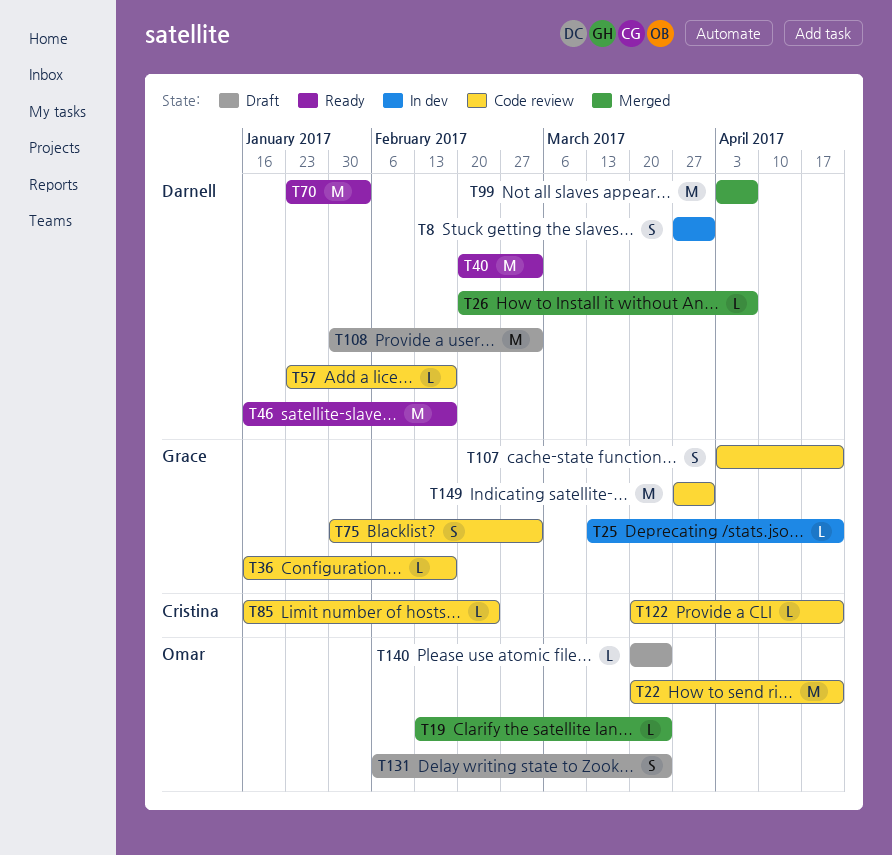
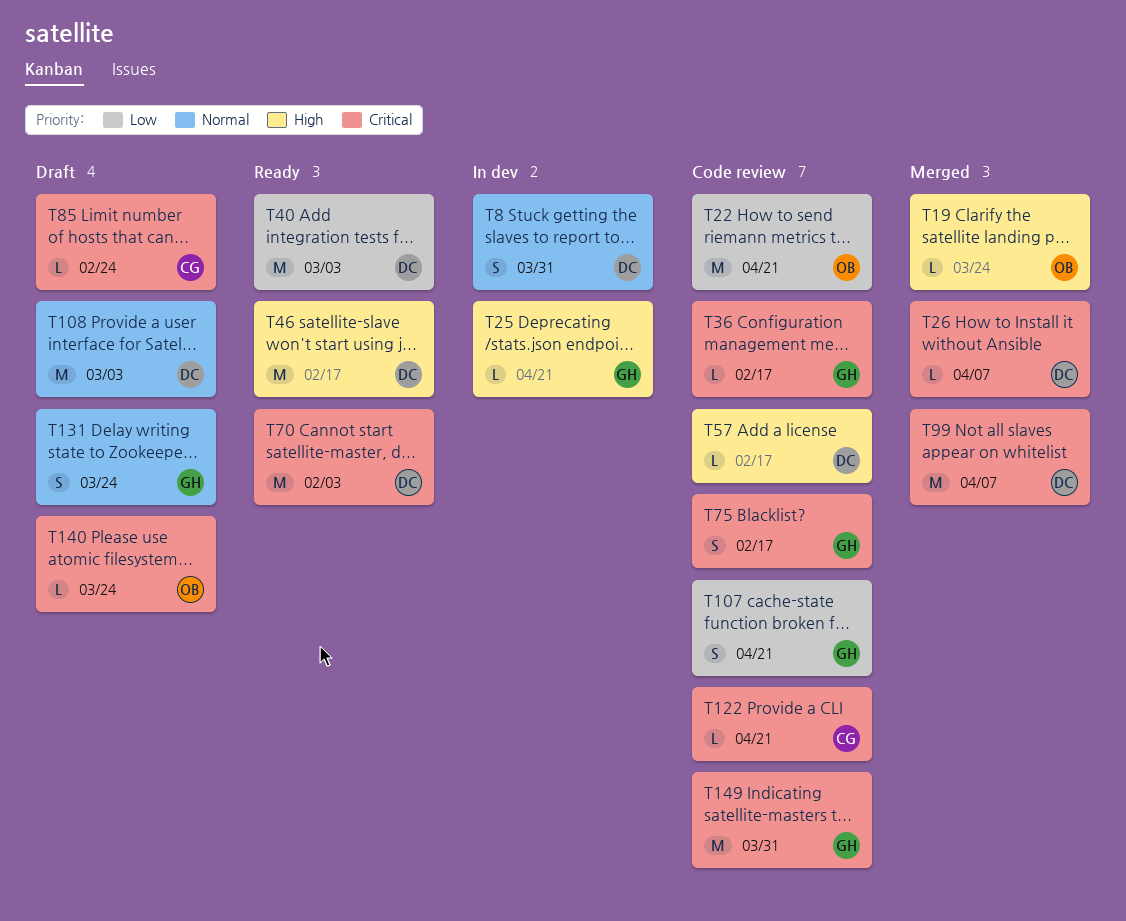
T75, due: Mar 3 -> Feb 17
T85, status: Code review -> Draft
T131, owner: Omar -> Grace

